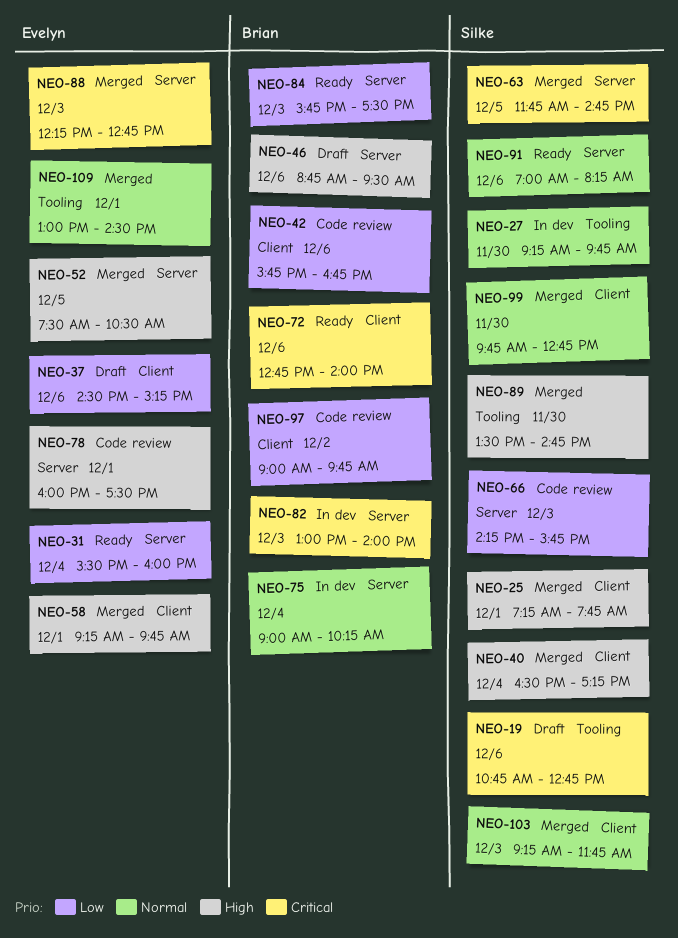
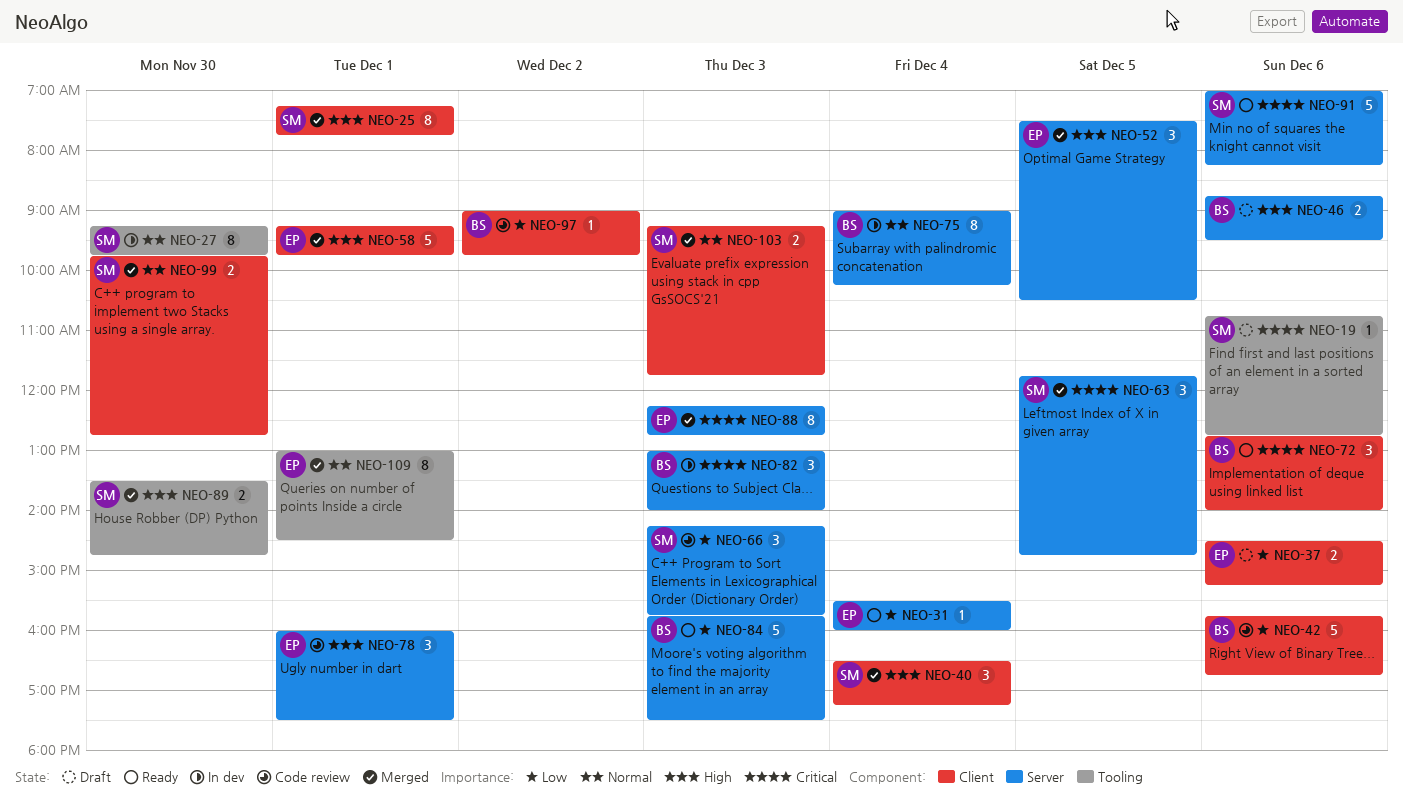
NEO-91, priority: Normal -> Critical

